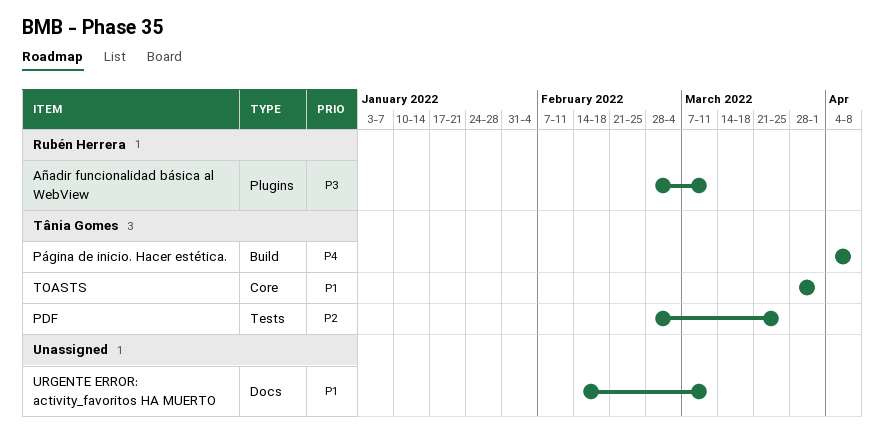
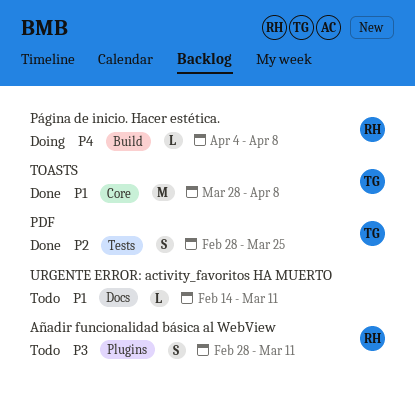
Página de inicio. Hacer estética., owner: Tânia Gomes -> Rubén Herrera
TOASTS, due: Apr 1 -> Apr 8

